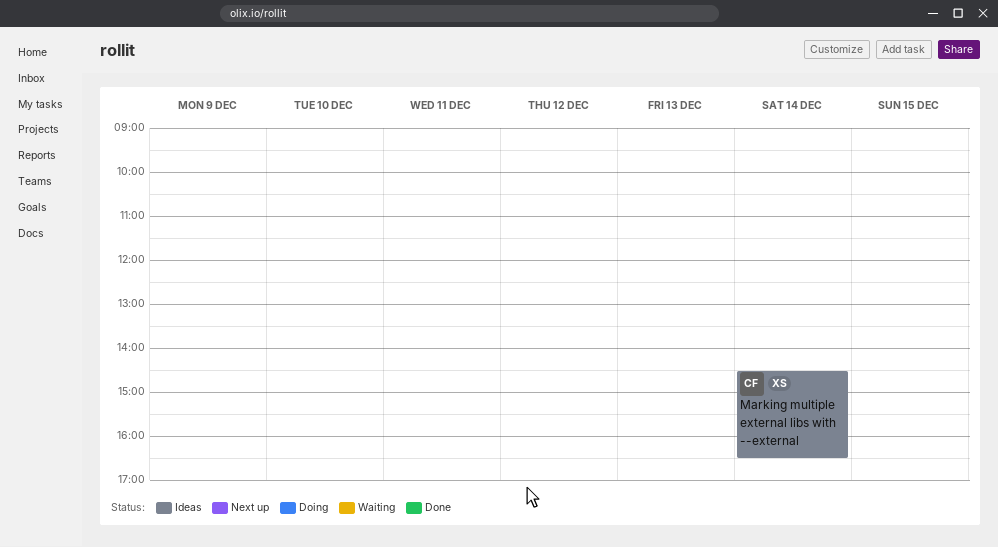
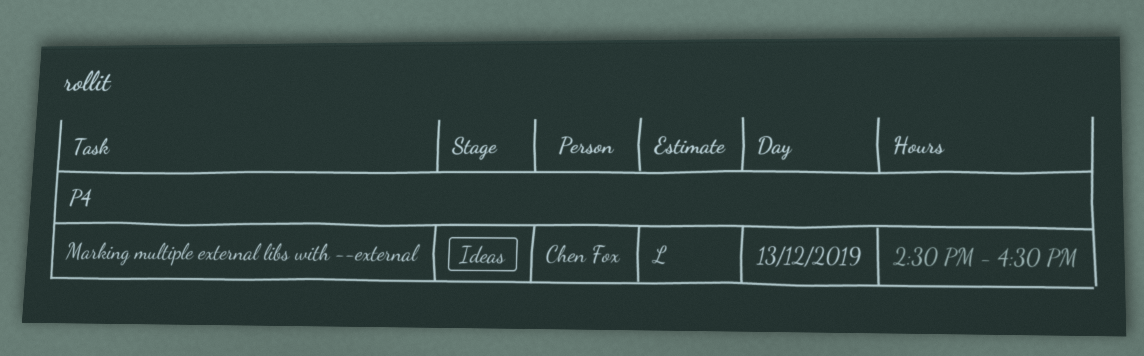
Marking multiple external libs with --external, estimate: XS -> L
Marking multiple external libs with --external, day: Dec 14 -> Dec 13

